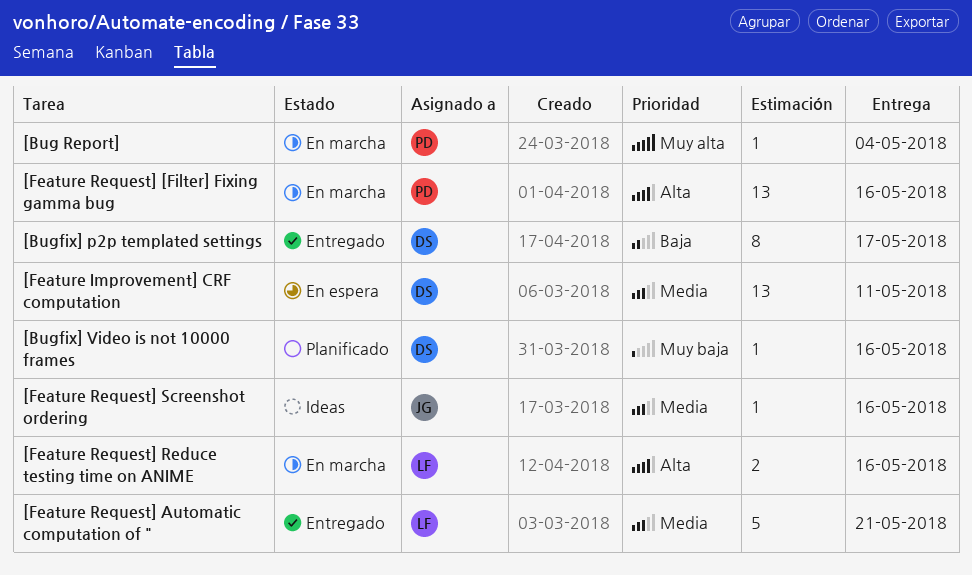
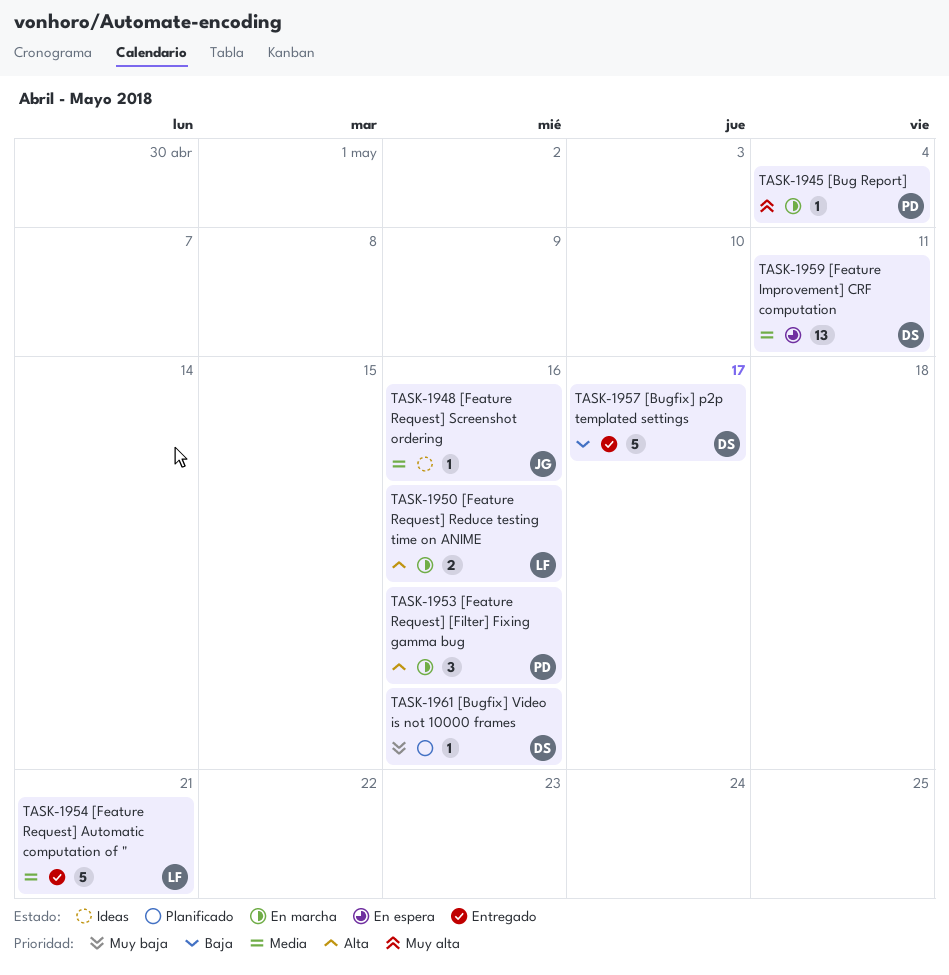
[Bugfix] p2p templated settings, estimate: 8 -> 5
[Feature Request] [Filter] Fixing gamma bug, estimate: 13 -> 3

